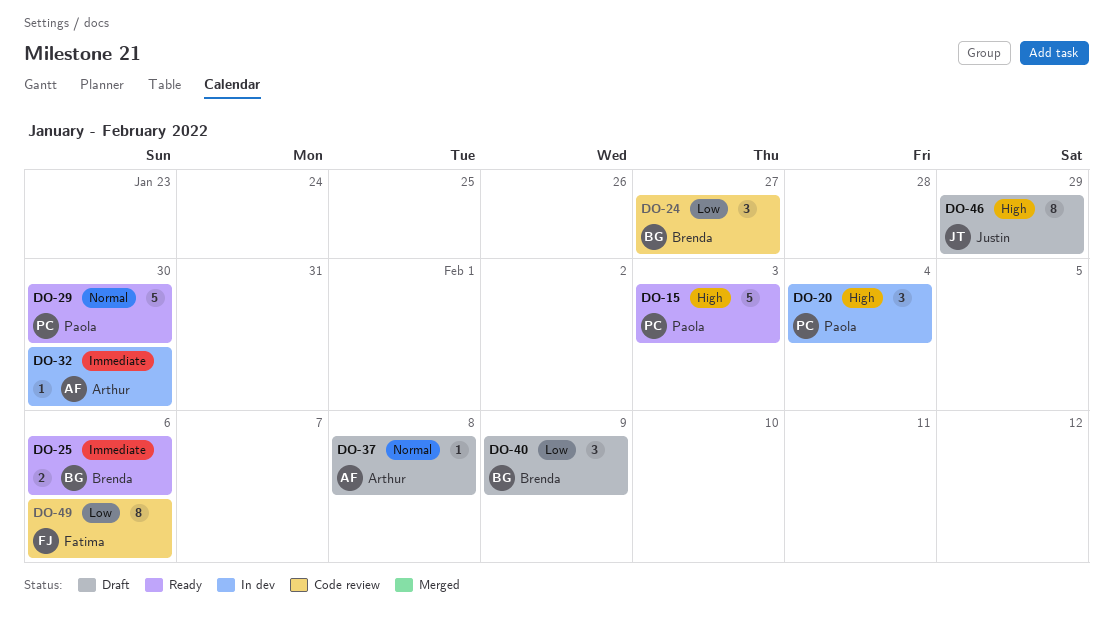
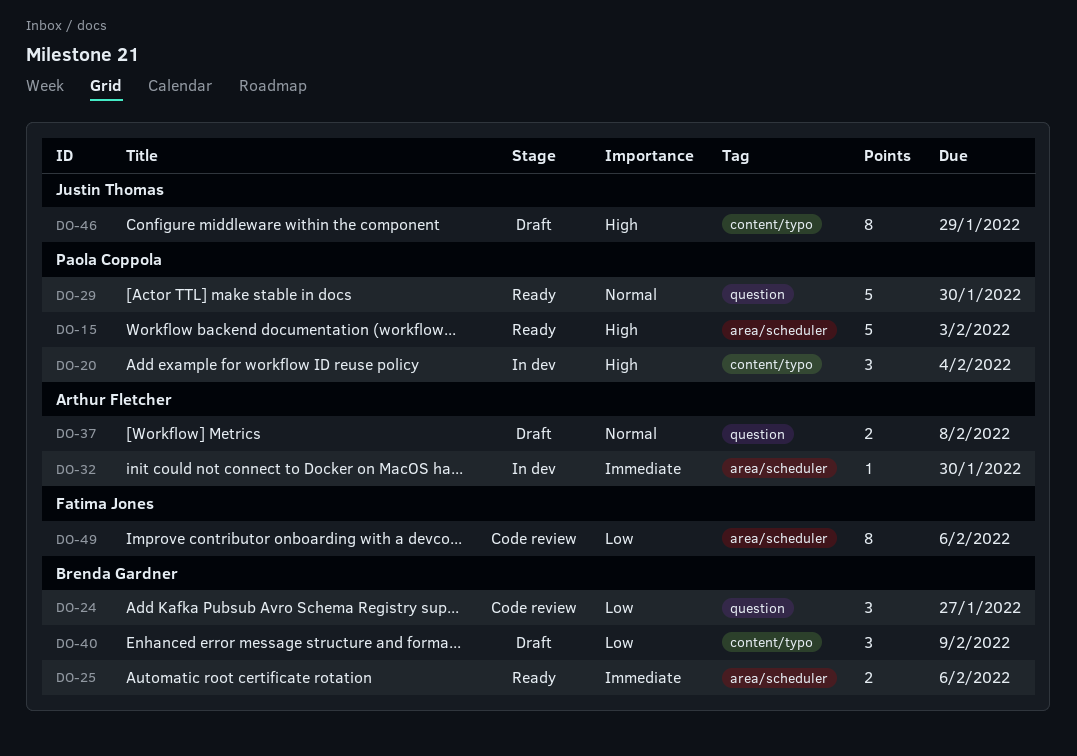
DO-37, estimate: 1 -> 2

